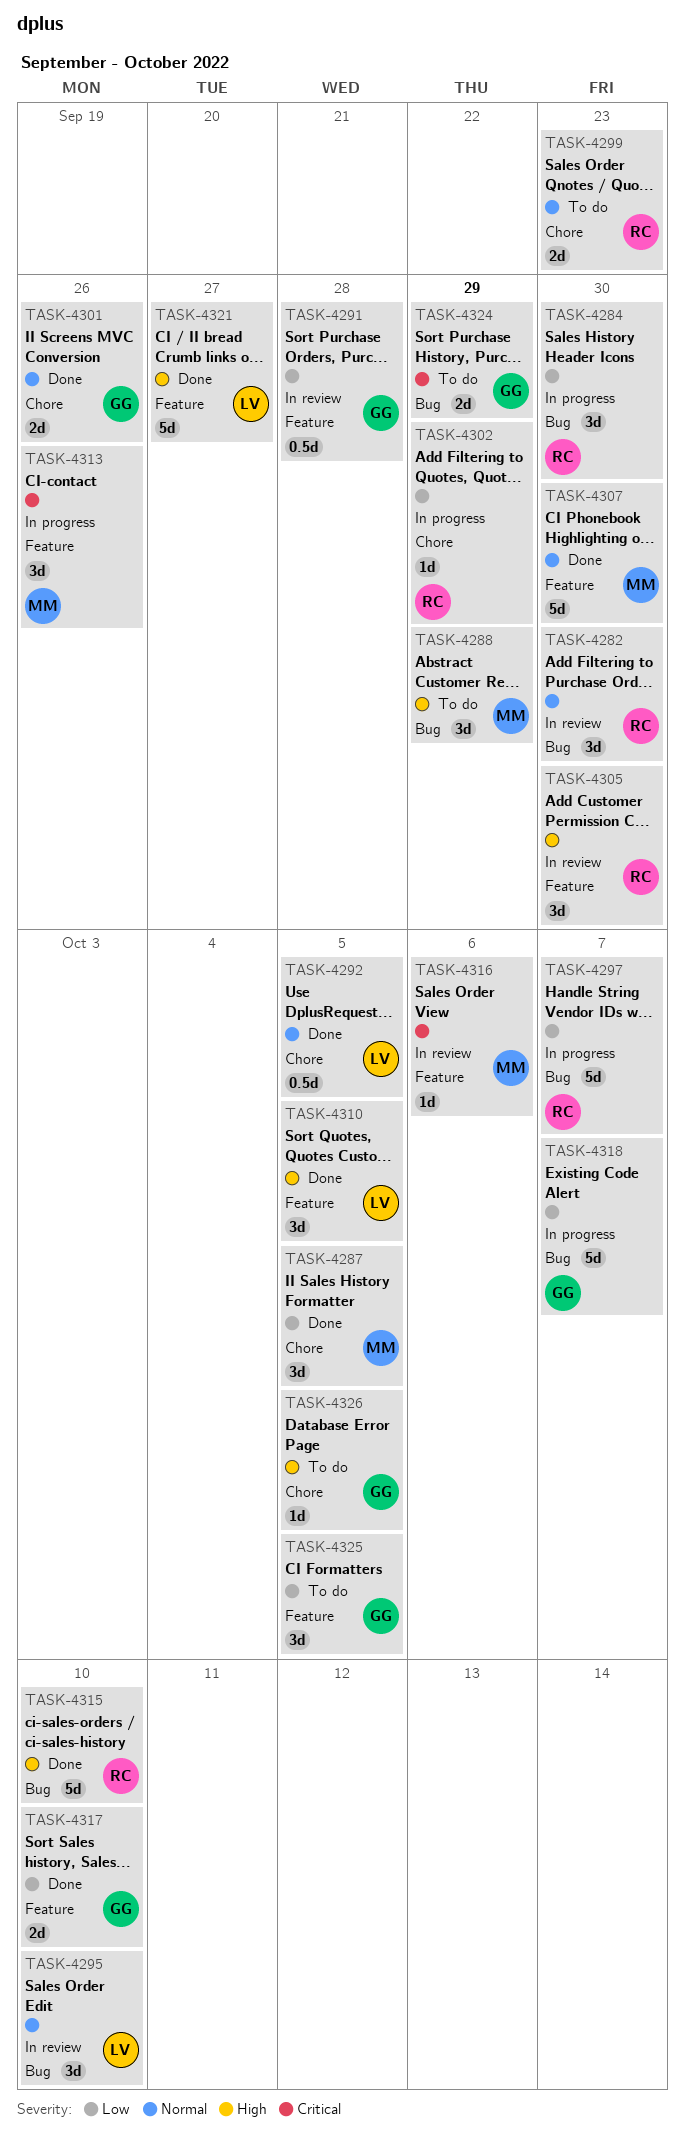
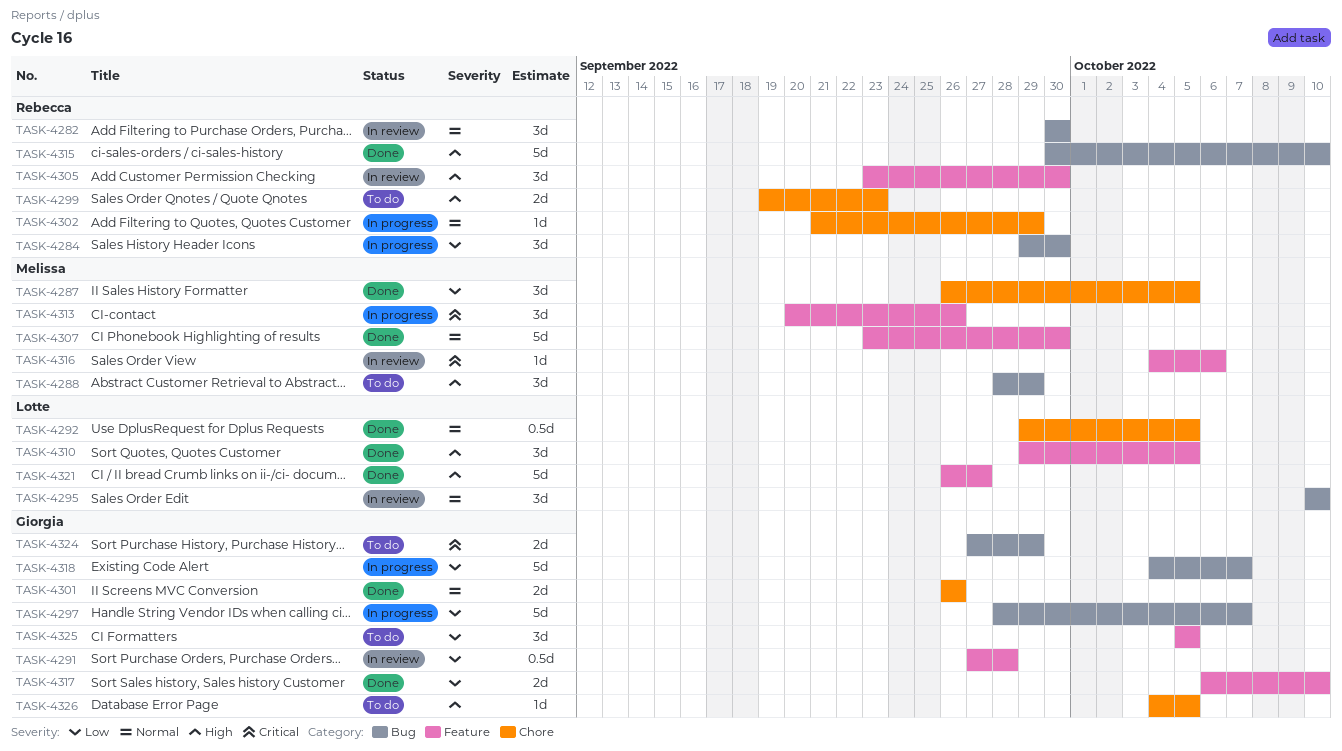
TASK-4297, owner: Rebecca -> Giorgia
TASK-4299, priority: Normal -> High
TASK-4302, priority: Low -> Normal

